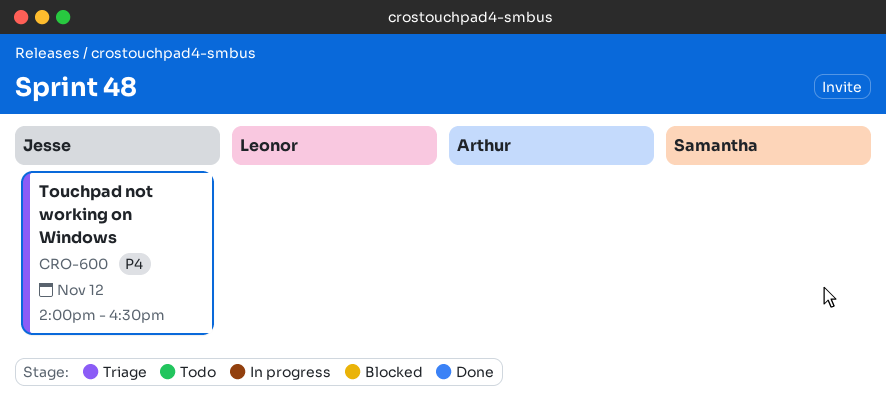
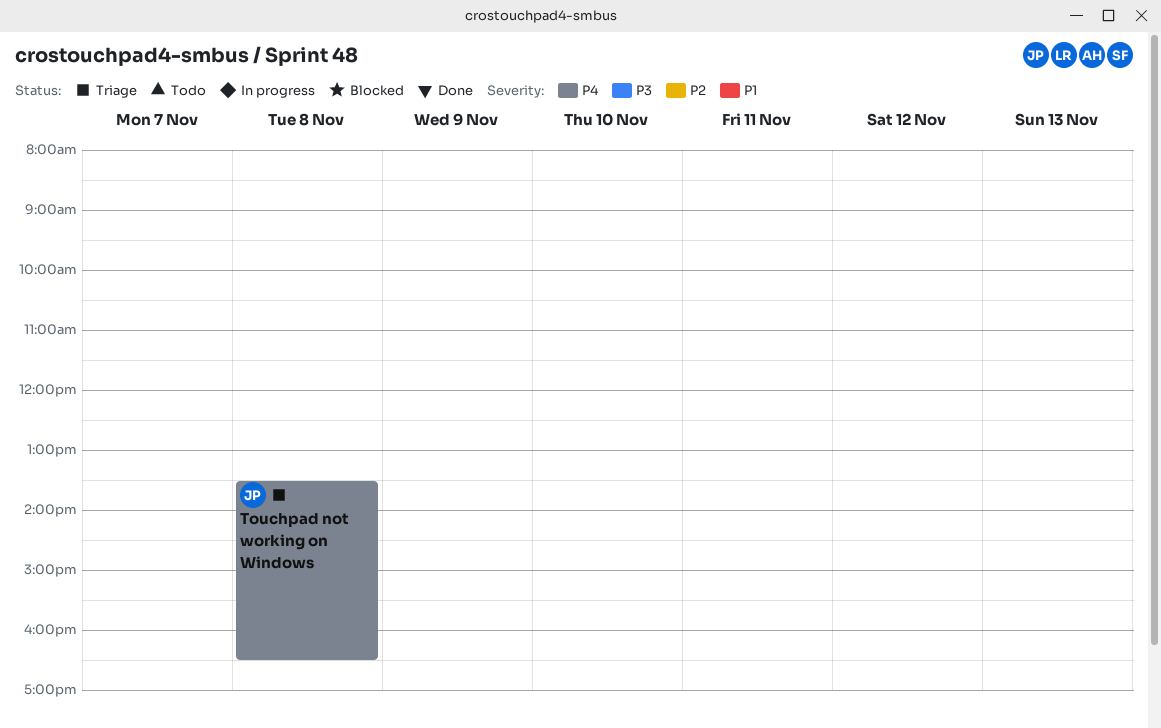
Touchpad not working on Windows, day: Nov 12 -> Nov 8
Touchpad not working on Windows, begins: 14:00 -> 13:30

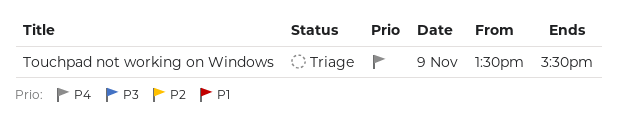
Touchpad not working on Windows, day: Nov 8 -> Nov 9
Touchpad not working on Windows, ends: 16:30 -> 15:30

